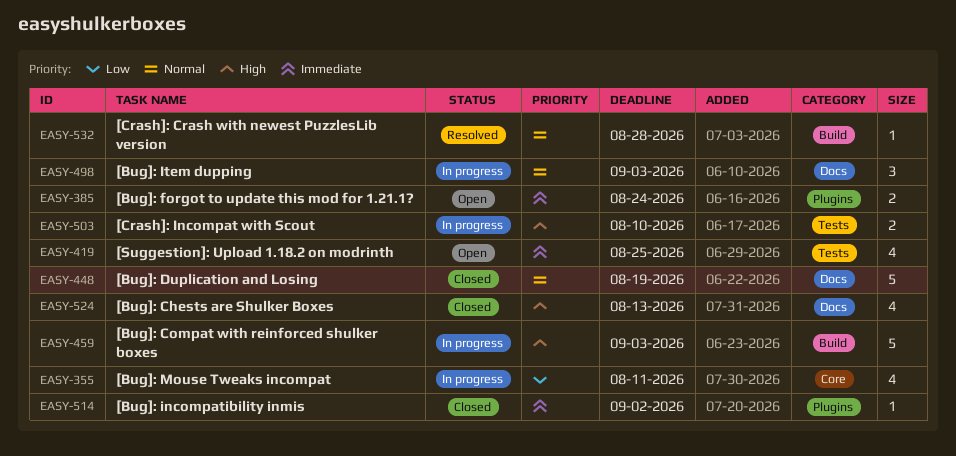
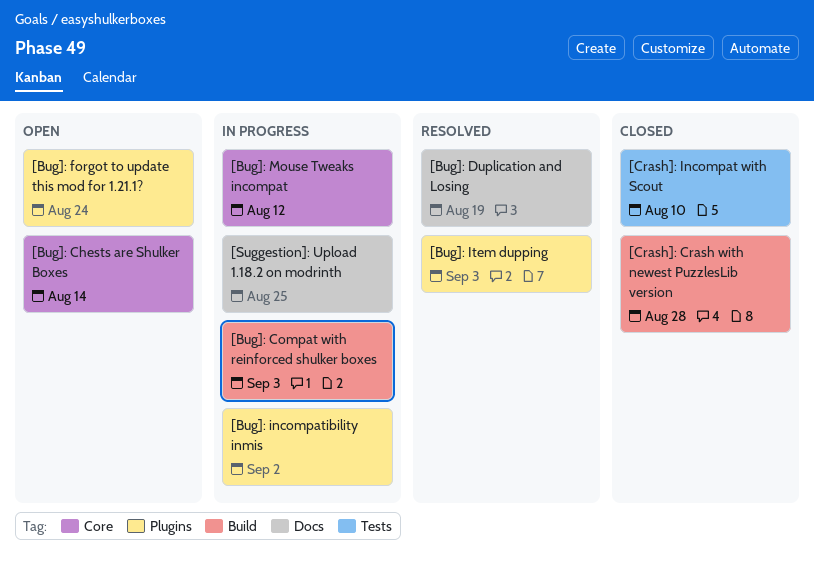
[Bug]: Chests are Shulker Boxes, status: Closed -> Open
[Bug]: Chests are Shulker Boxes, label: Docs -> Core
[Bug]: Chests are Shulker Boxes, due: Aug 13 -> Aug 14
[Bug]: Duplication and Losing, status: Closed -> Resolved
[Bug]: incompatibility inmis, status: Closed -> In progress
[Bug]: Item dupping, status: In progress -> Resolved
[Bug]: Item dupping, label: Docs -> Plugins
[Bug]: Mouse Tweaks incompat, due: Aug 11 -> Aug 12
[Crash]: Crash with newest PuzzlesLib version, status: Resolved -> Closed
[Crash]: Incompat with Scout, status: In progress -> Closed
[Suggestion]: Upload 1.18.2 on modrinth, status: Open -> In progress
[Suggestion]: Upload 1.18.2 on modrinth, label: Tests -> Docs

